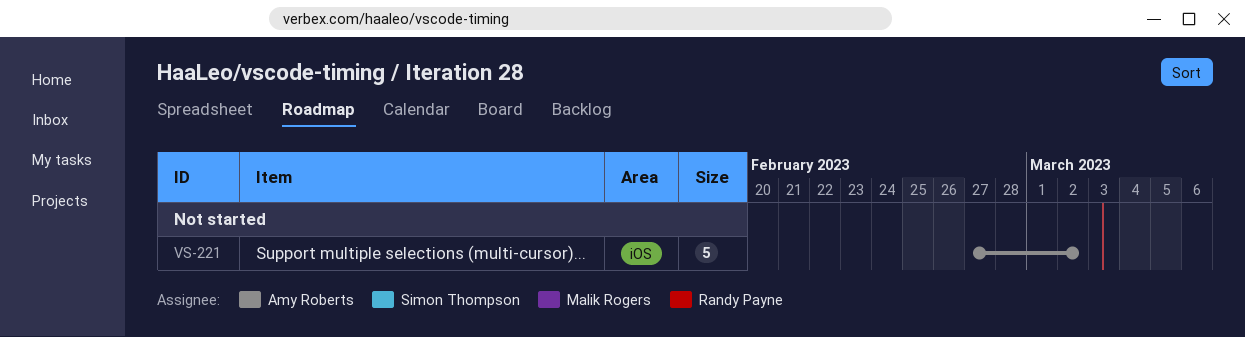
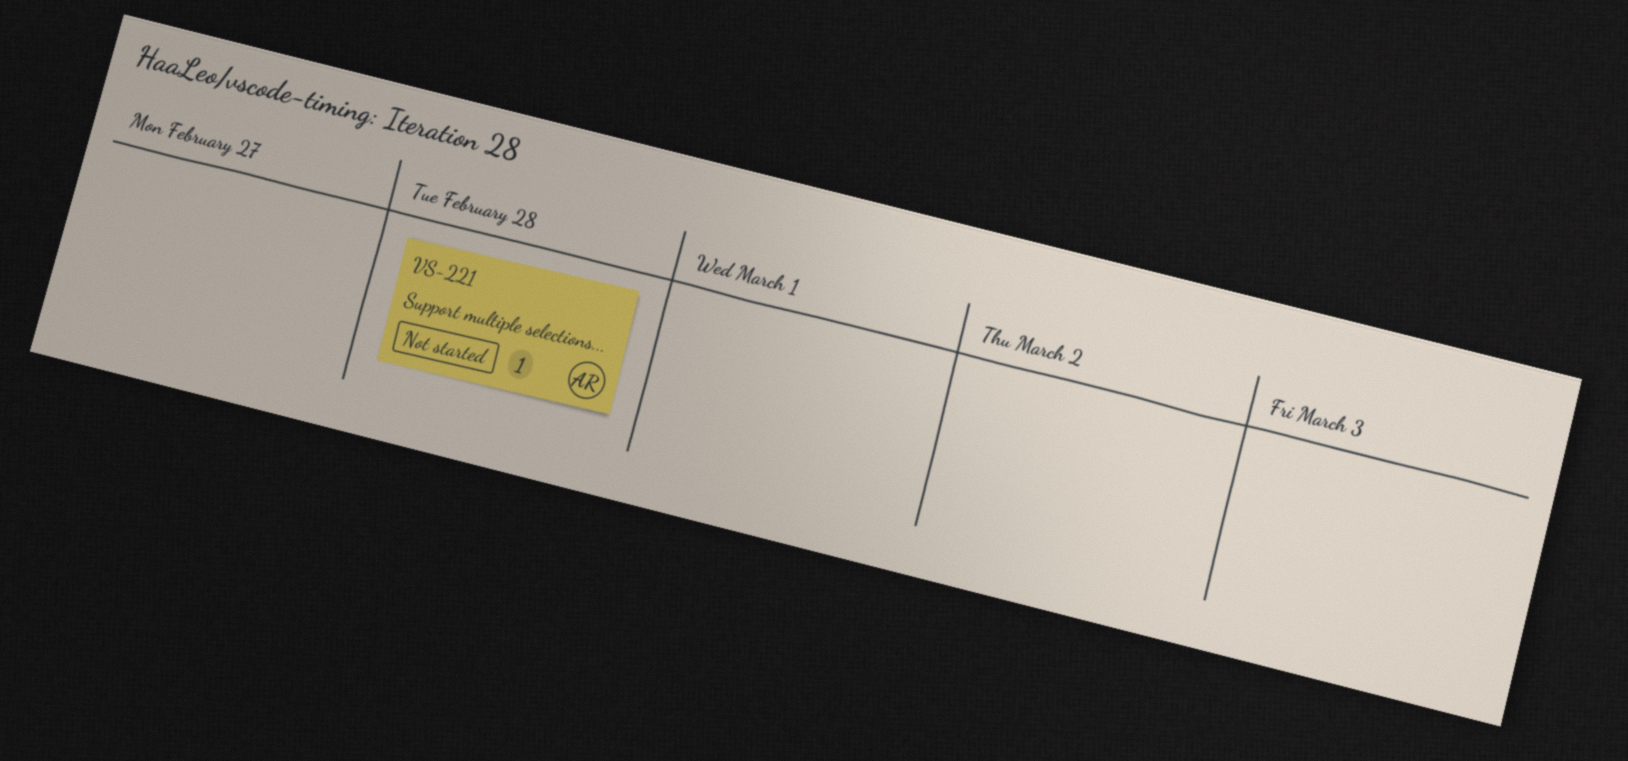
VS-221, estimate: 5 -> 1
VS-221, due: Mar 2 -> Feb 28

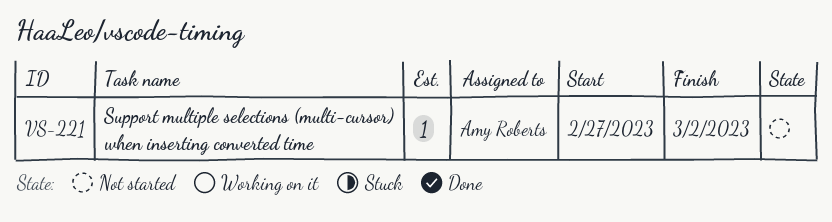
VS-221, due: Feb 28 -> Mar 2

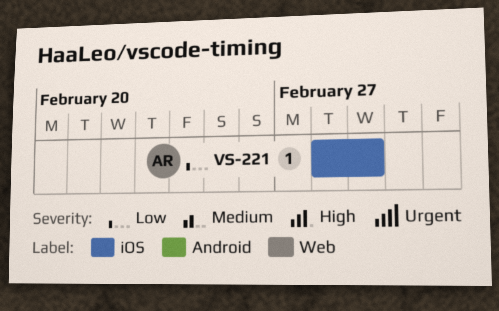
VS-221, start: Feb 27 -> Feb 28
VS-221, due: Mar 2 -> Mar 1

